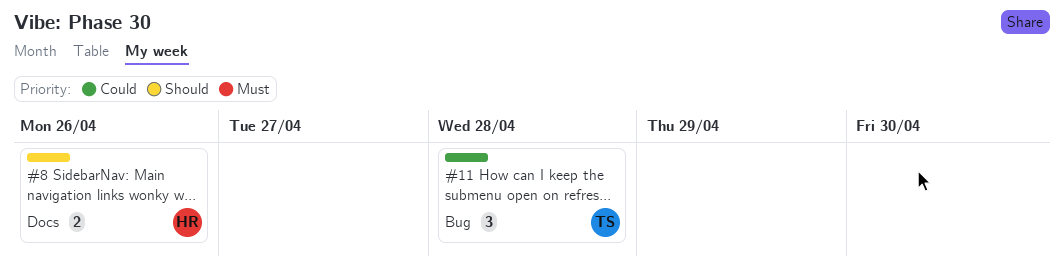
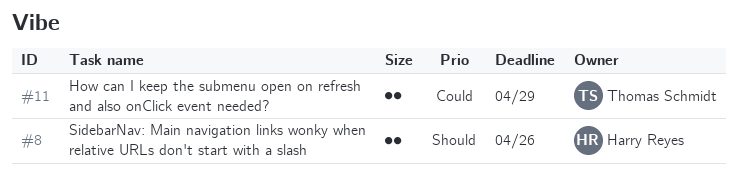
#11, estimate: 3 -> 2
#11, due: Apr 28 -> Apr 29

